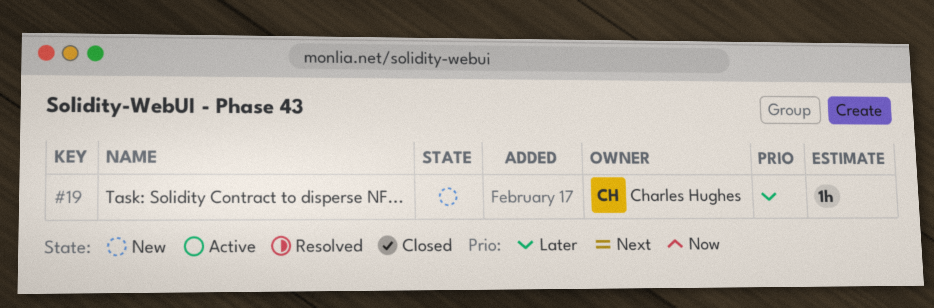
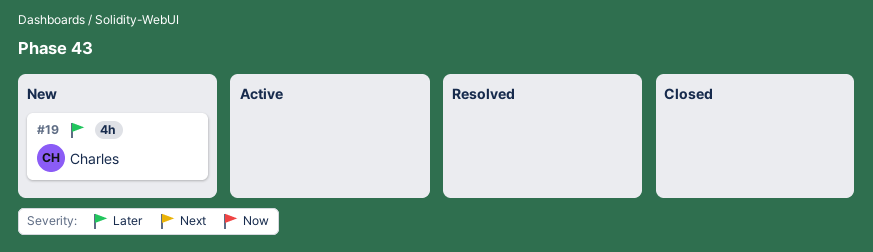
#19, estimate: 1h -> 4h

